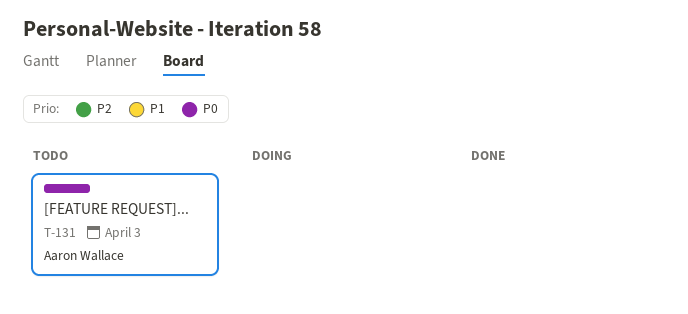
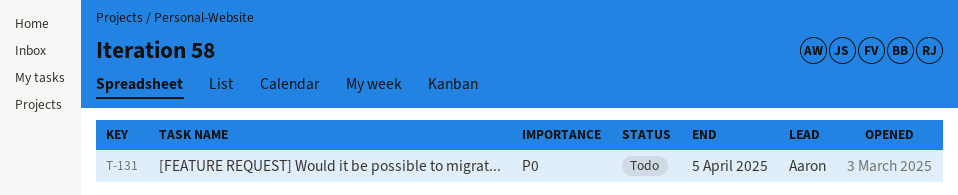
T-131, due: Apr 3 -> Apr 5

